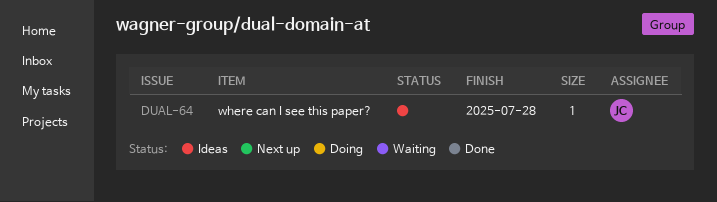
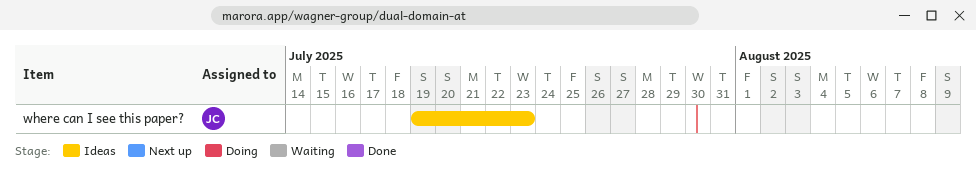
where can I see this paper?, due: Jul 28 -> Jul 23

